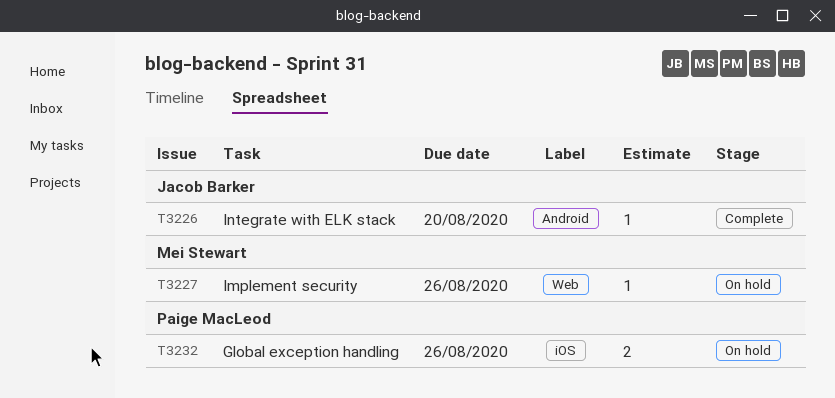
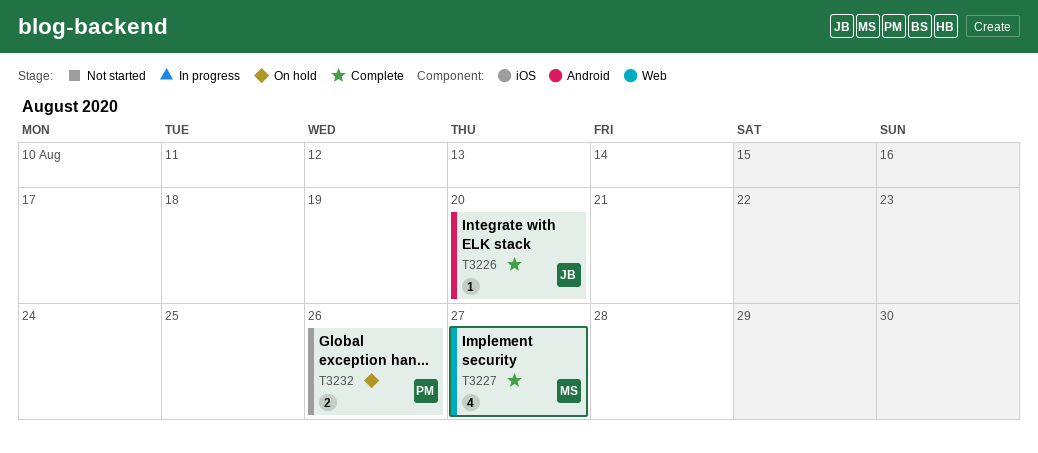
T3227, status: On hold -> Complete
T3227, estimate: 1 -> 4
T3227, due: Aug 26 -> Aug 27

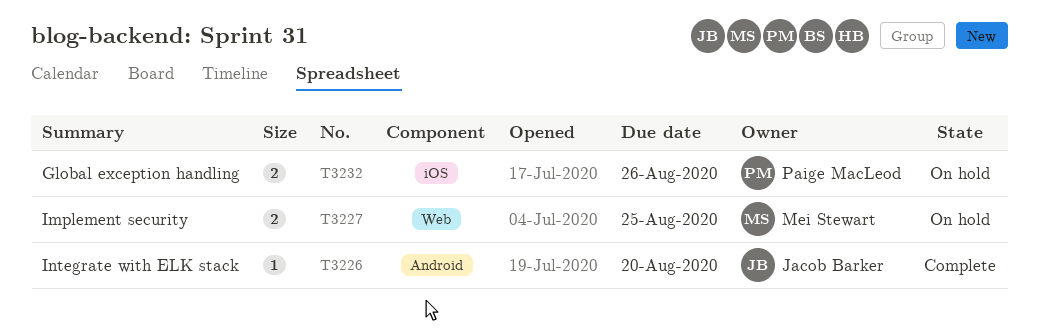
T3227, status: Complete -> On hold
T3227, estimate: 4 -> 2
T3227, due: Aug 27 -> Aug 25

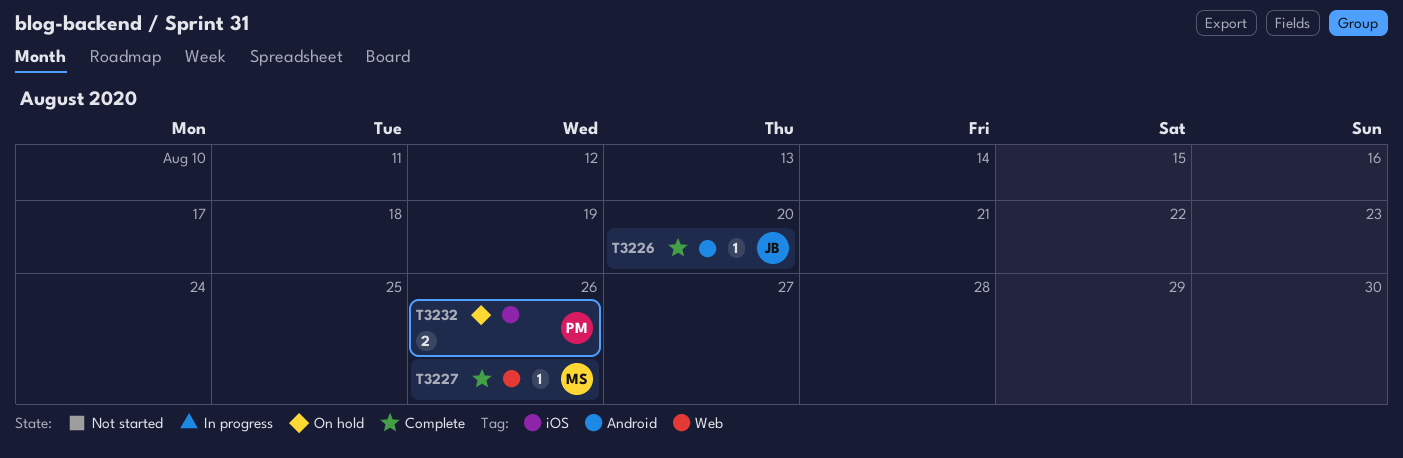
T3227, status: On hold -> Complete
T3227, estimate: 2 -> 1
T3227, due: Aug 25 -> Aug 26

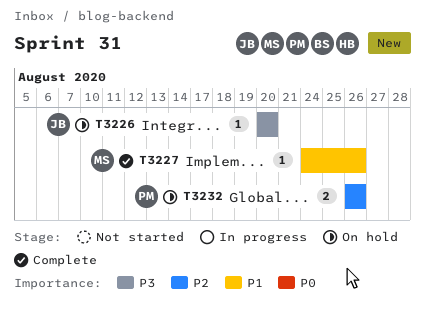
T3226, status: Complete -> On hold

